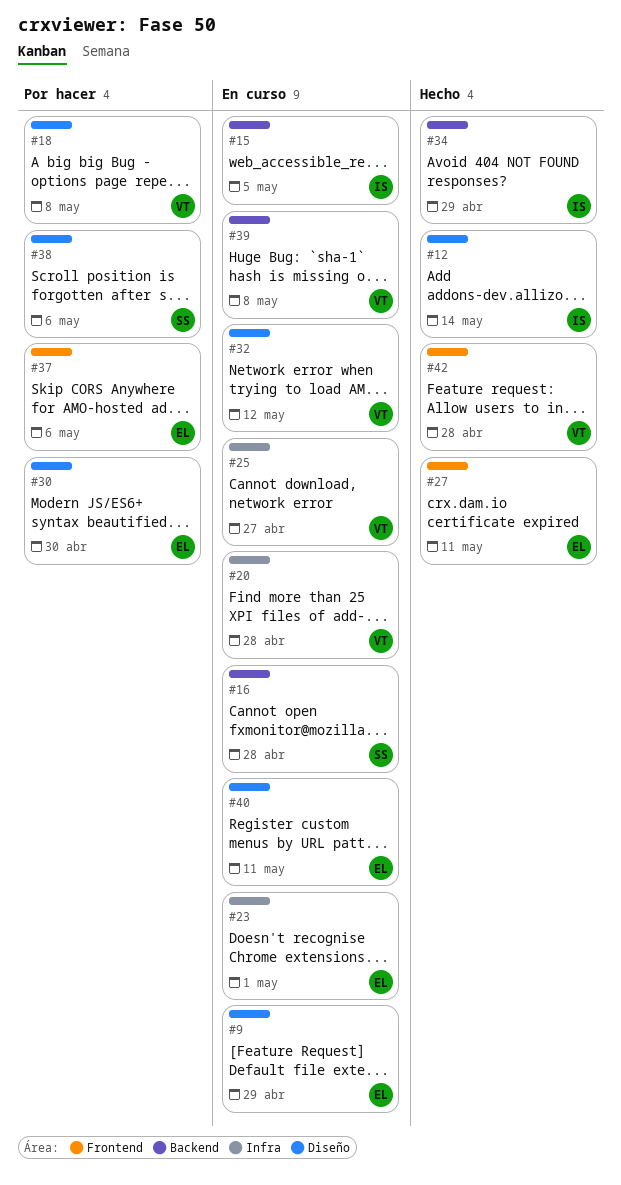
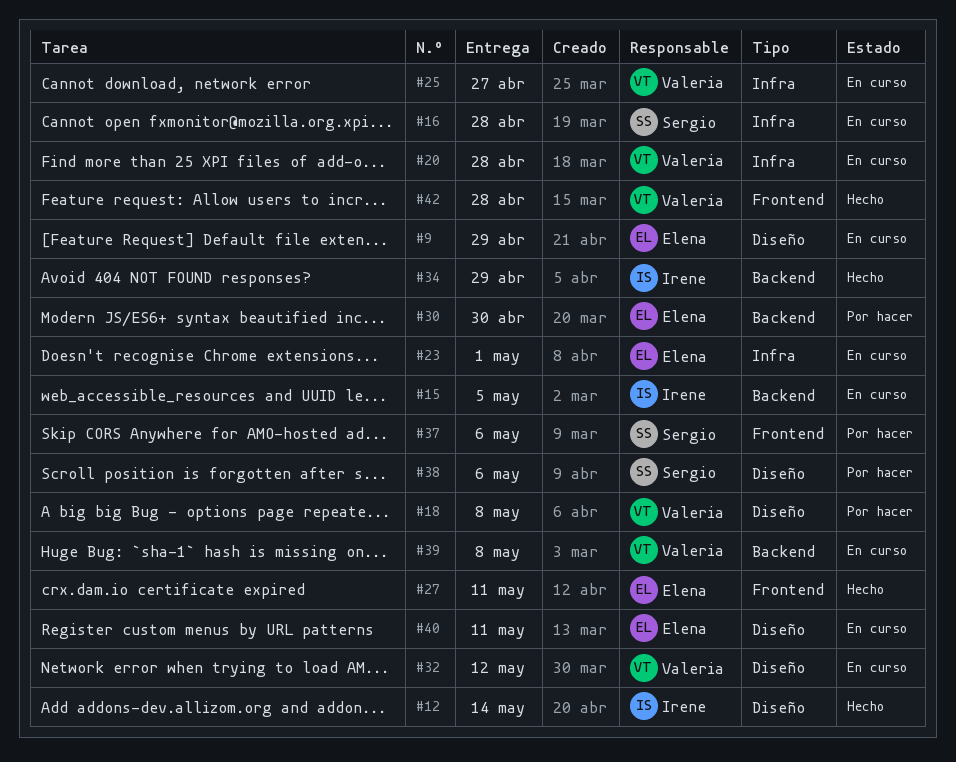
#16, label: Backend -> Infra
#30, label: Diseño -> Backend
#37, owner: Elena -> Sergio

